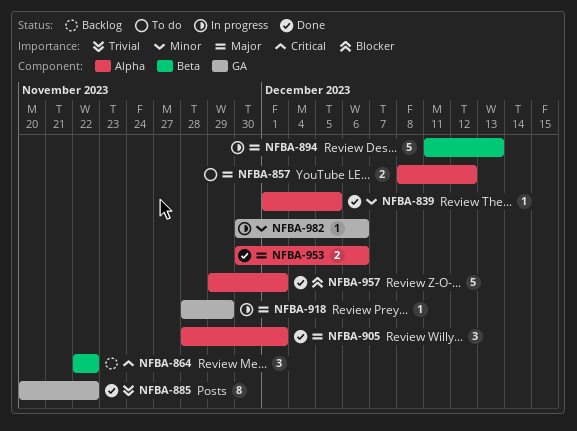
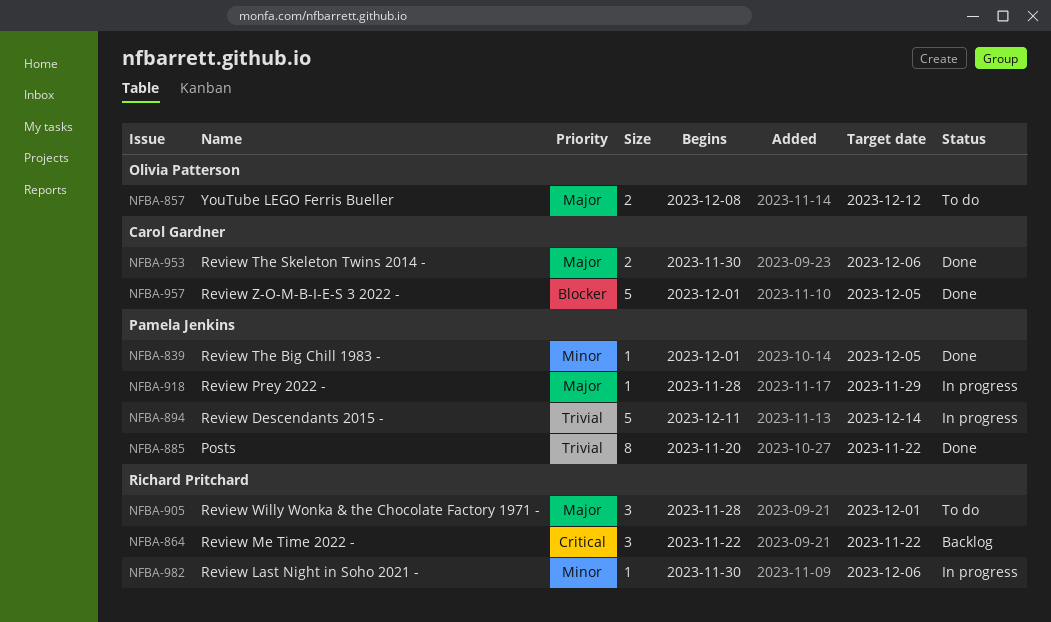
NFBA-894, priority: Major -> Trivial
NFBA-894, due: Dec 13 -> Dec 14
NFBA-905, status: Done -> To do
NFBA-957, start: Nov 29 -> Dec 1
NFBA-957, due: Dec 1 -> Dec 5

